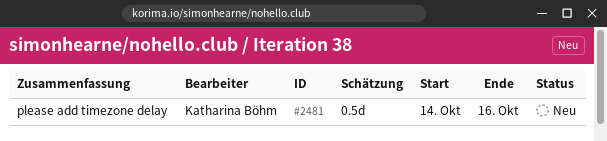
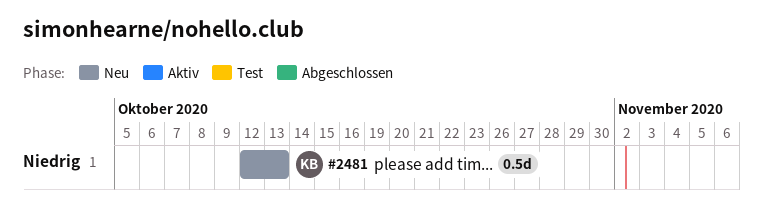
#2481, start: Oct 14 -> Oct 12
#2481, due: Oct 16 -> Oct 13

